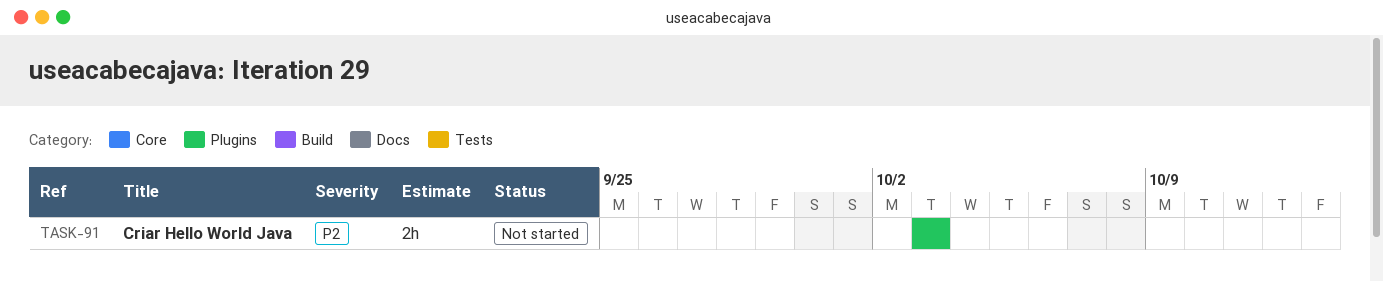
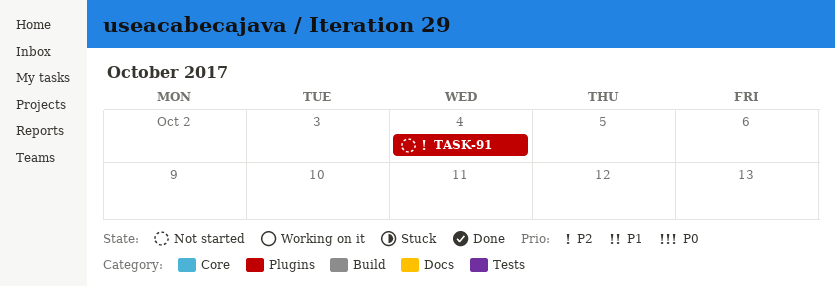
TASK-91, start: Oct 3 -> Oct 4
TASK-91, due: Oct 3 -> Oct 4

